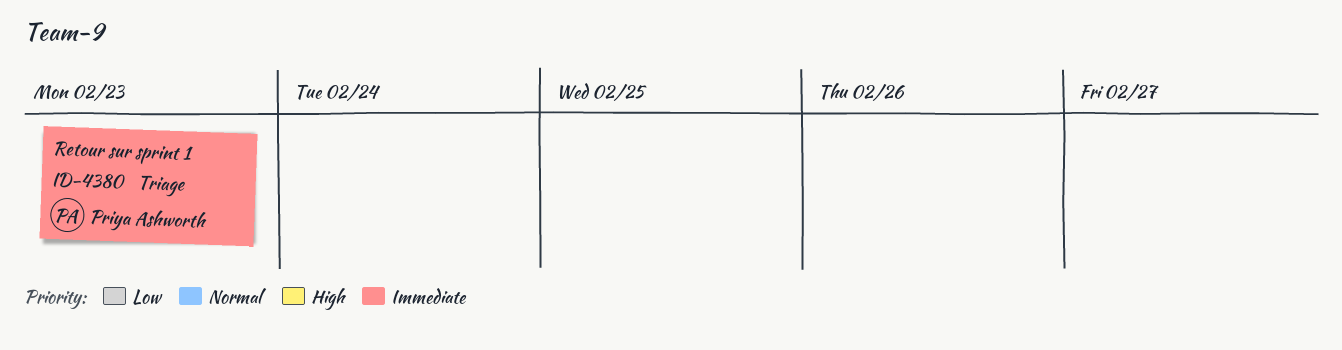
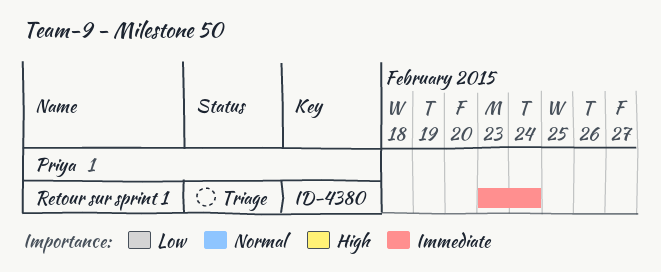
ID-4380, due: Feb 23 -> Feb 24

